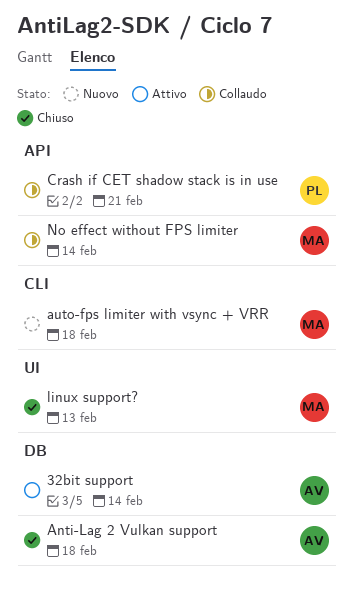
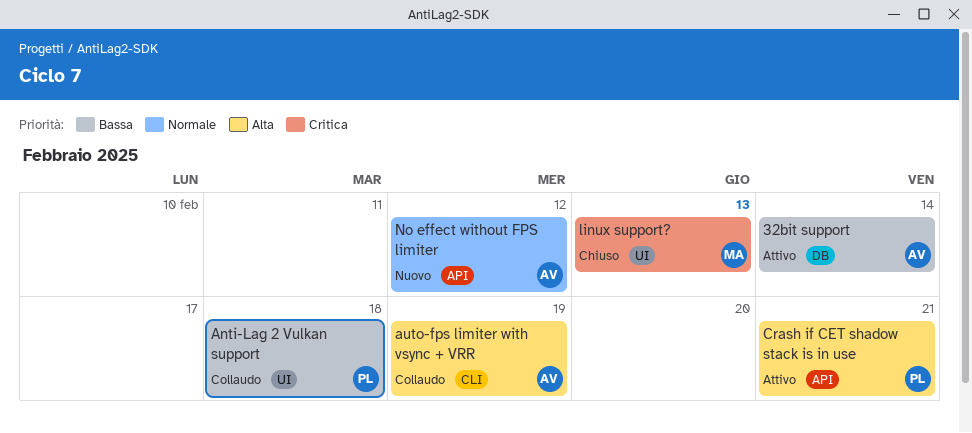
Anti-Lag 2 Vulkan support, status: Chiuso -> Collaudo
Anti-Lag 2 Vulkan support, owner: AV -> PL
Anti-Lag 2 Vulkan support, label: DB -> UI
auto-fps limiter with vsync + VRR, status: Nuovo -> Collaudo
auto-fps limiter with vsync + VRR, owner: MA -> AV
auto-fps limiter with vsync + VRR, due: Feb 18 -> Feb 19
Crash if CET shadow stack is in use, status: Collaudo -> Attivo
No effect without FPS limiter, status: Collaudo -> Nuovo
No effect without FPS limiter, owner: MA -> AV
No effect without FPS limiter, due: Feb 14 -> Feb 12

